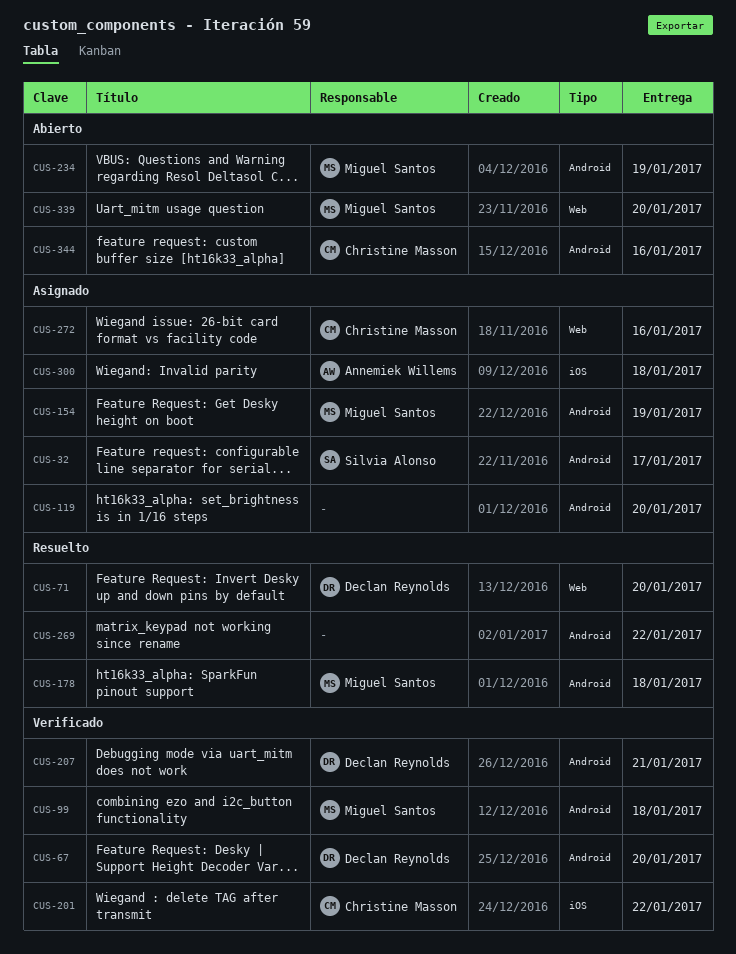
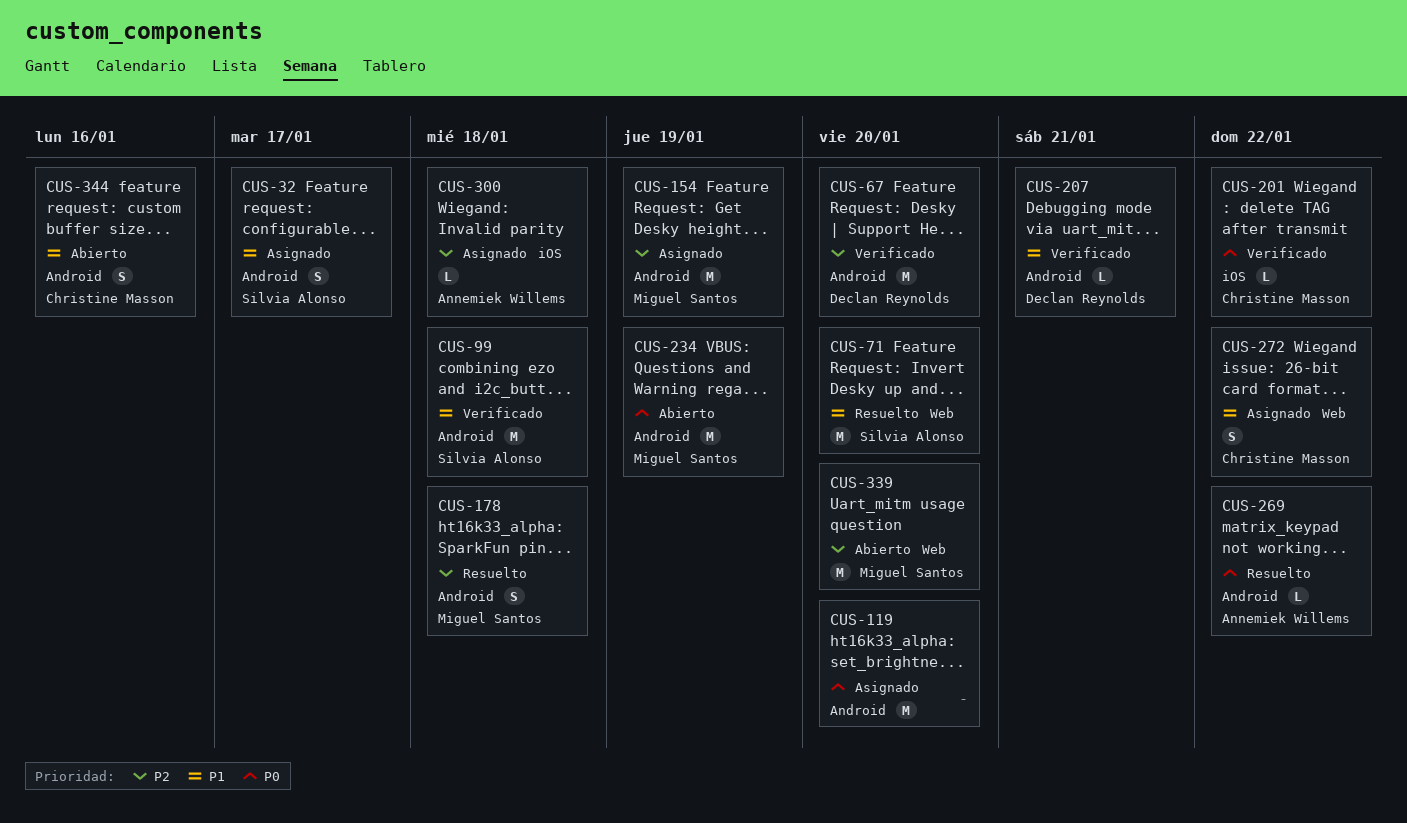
CUS-71, owner: Declan Reynolds -> Silvia Alonso
CUS-99, owner: Miguel Santos -> Silvia Alonso
CUS-269, owner: none -> Annemiek Willems
CUS-272, due: Jan 16 -> Jan 22

